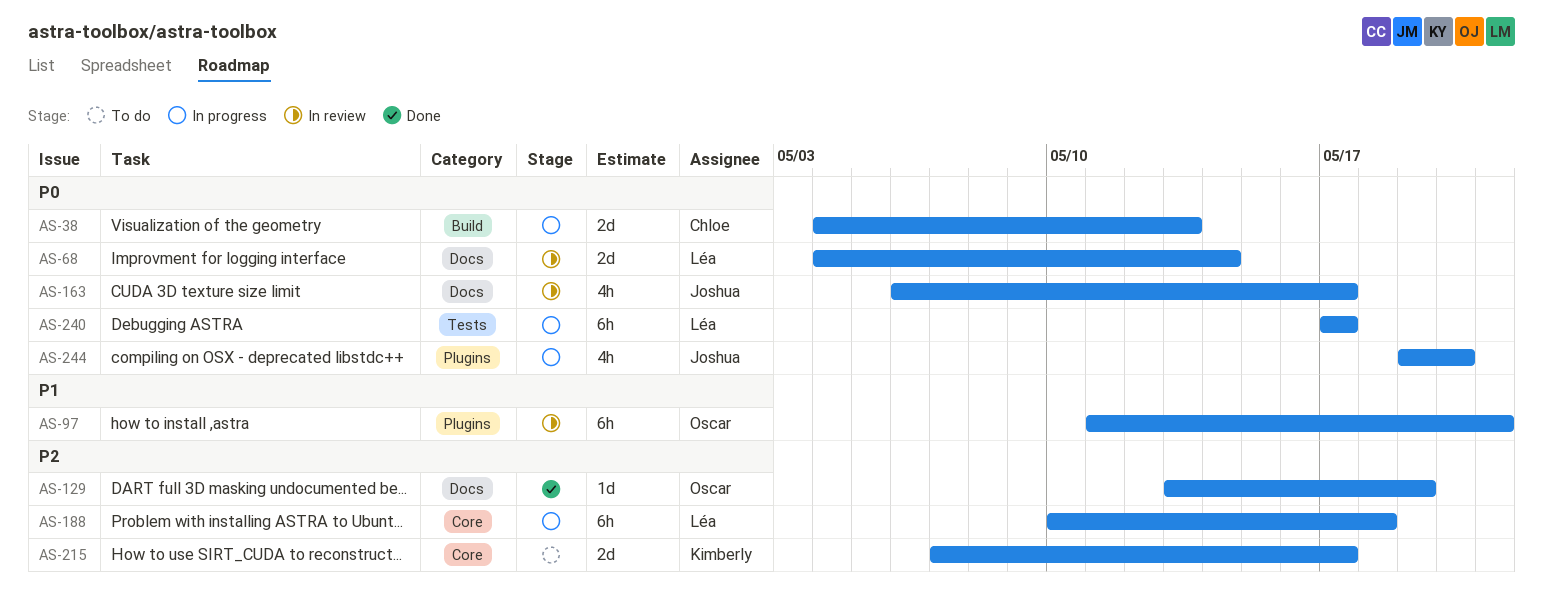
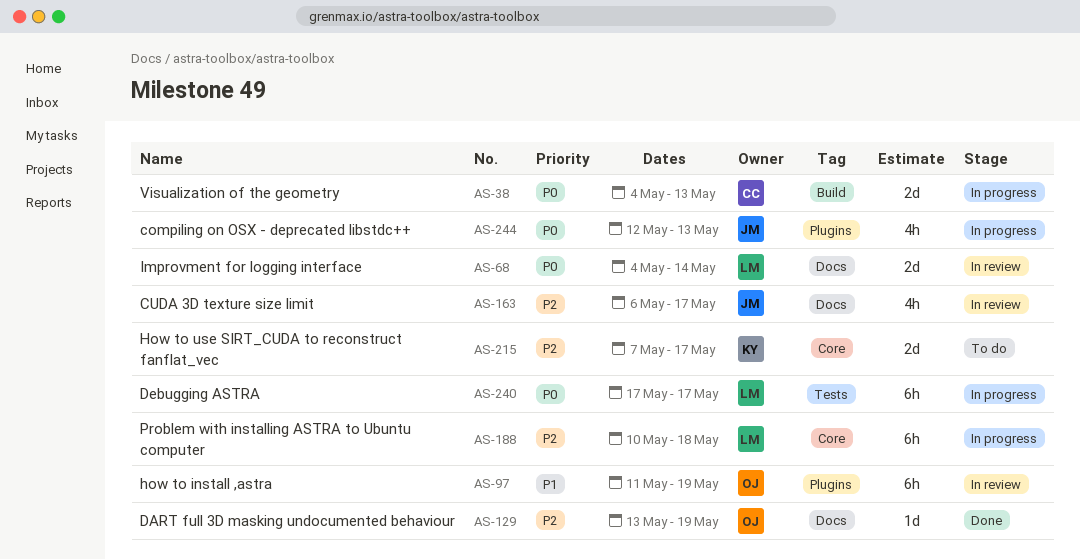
AS-97, due: May 21 -> May 19
AS-163, priority: P0 -> P2
AS-244, start: May 19 -> May 12
AS-244, due: May 20 -> May 13

